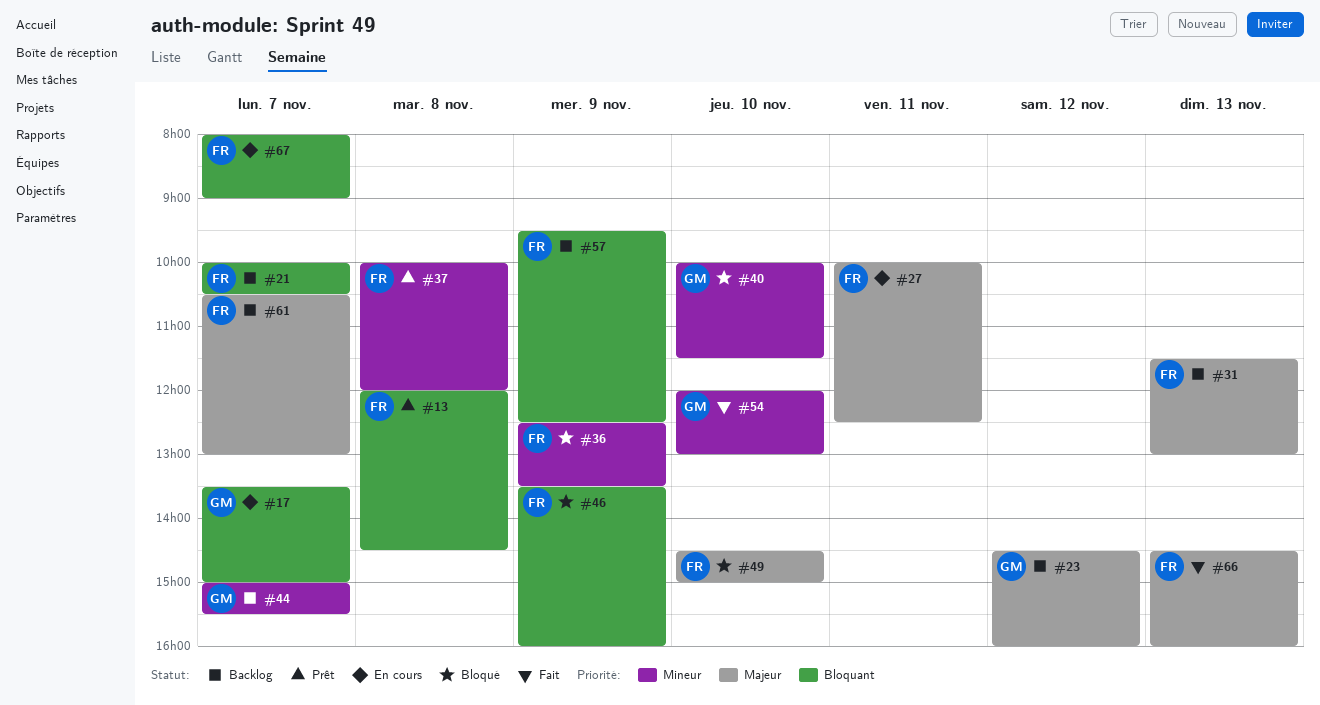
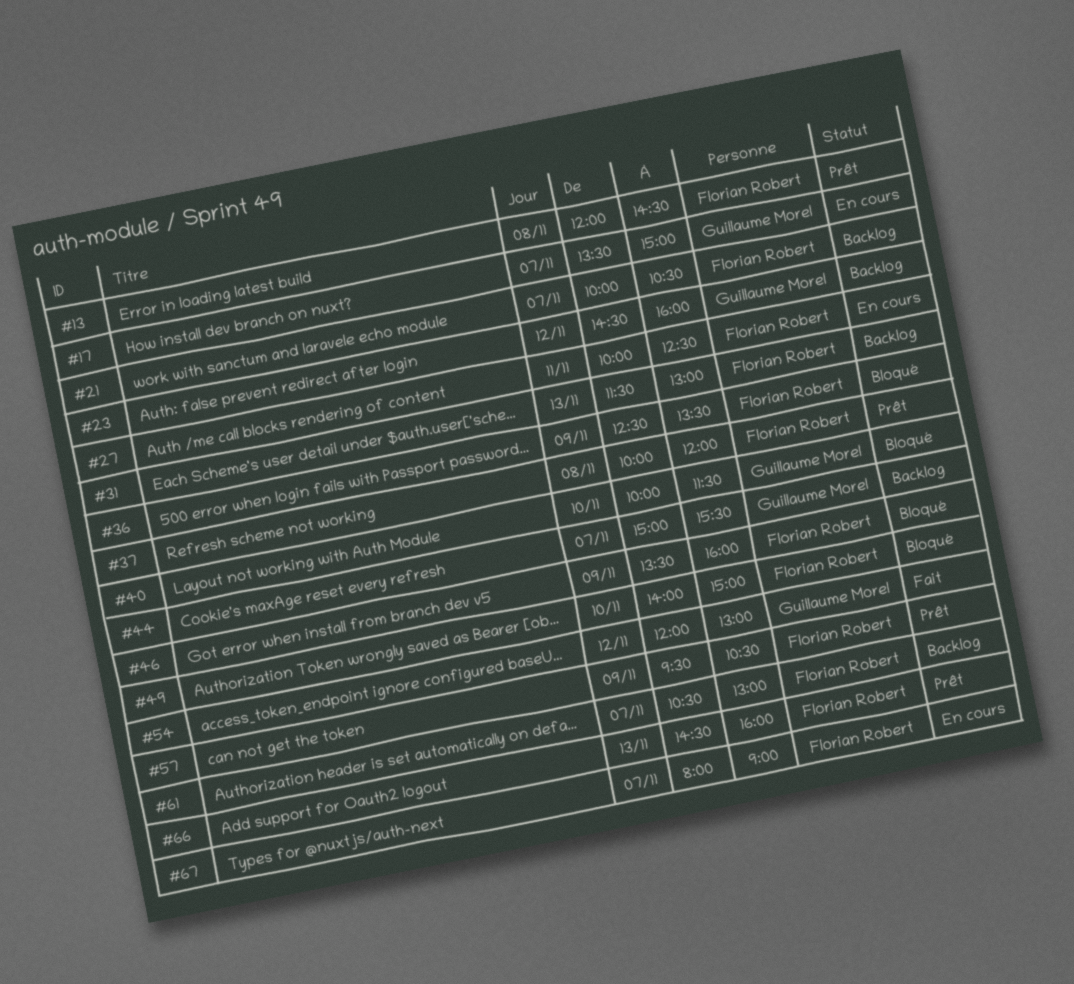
#49, begins: 14:30 -> 14:00
#54, day: Nov 10 -> Nov 12
#57, status: Backlog -> Prêt
#57, ends: 12:30 -> 10:30
#66, status: Fait -> Prêt

